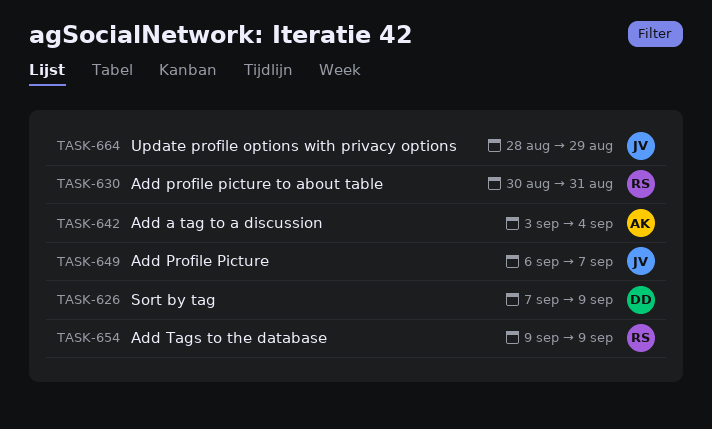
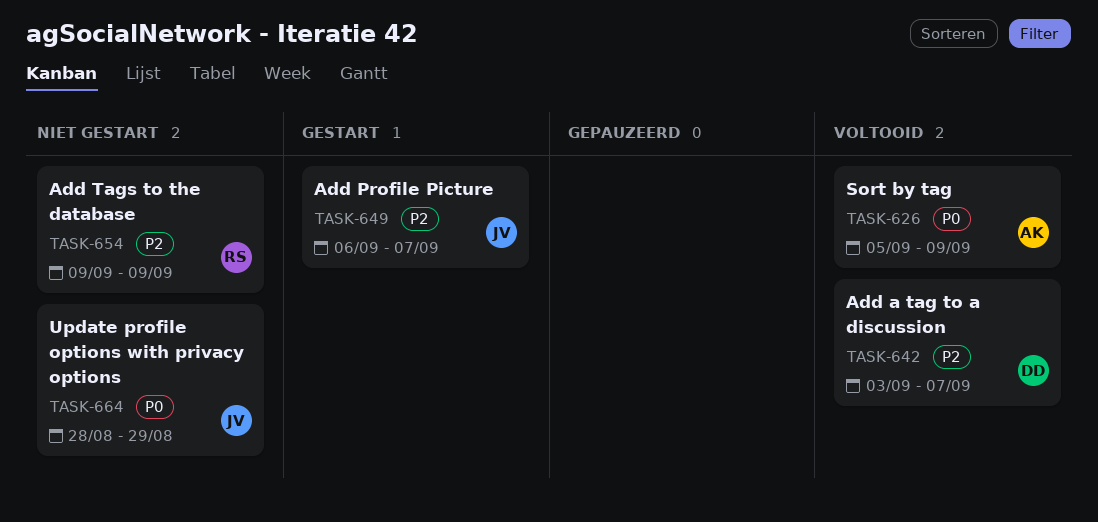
TASK-626, owner: DD -> AK
TASK-626, start: Sep 7 -> Sep 5
TASK-630: present -> none
TASK-642, owner: AK -> DD
TASK-642, due: Sep 4 -> Sep 7

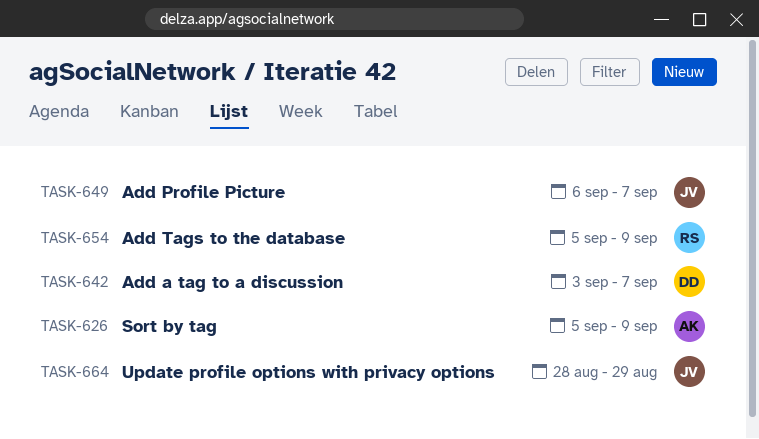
TASK-654, start: Sep 9 -> Sep 5

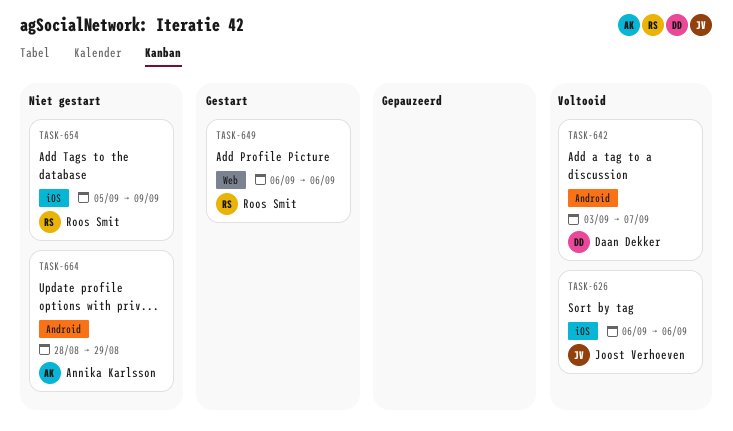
TASK-626, owner: Annika Karlsson -> Joost Verhoeven
TASK-626, start: Sep 5 -> Sep 6
TASK-626, due: Sep 9 -> Sep 6
TASK-649, owner: Joost Verhoeven -> Roos Smit
TASK-649, due: Sep 7 -> Sep 6
TASK-664, owner: Joost Verhoeven -> Annika Karlsson

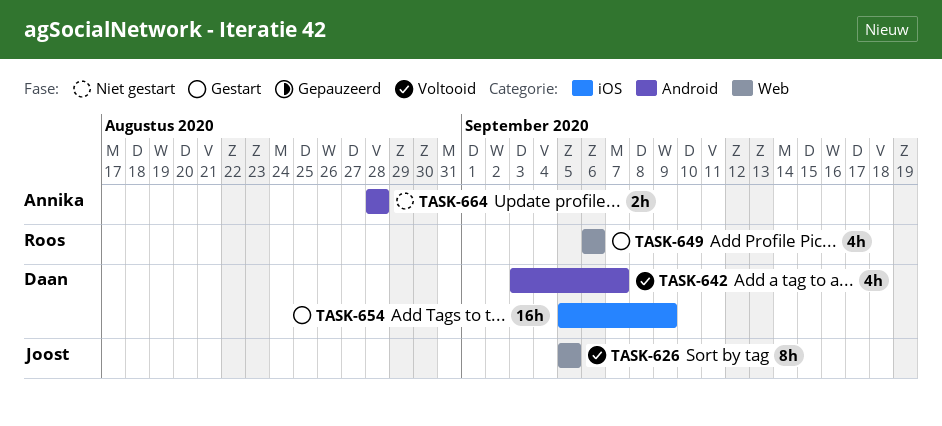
TASK-626, label: iOS -> Web
TASK-626, start: Sep 6 -> Sep 5
TASK-626, due: Sep 6 -> Sep 5
TASK-654, status: Niet gestart -> Gestart
TASK-654, owner: Roos Smit -> Daan Dekker
TASK-664, due: Aug 29 -> Aug 28

